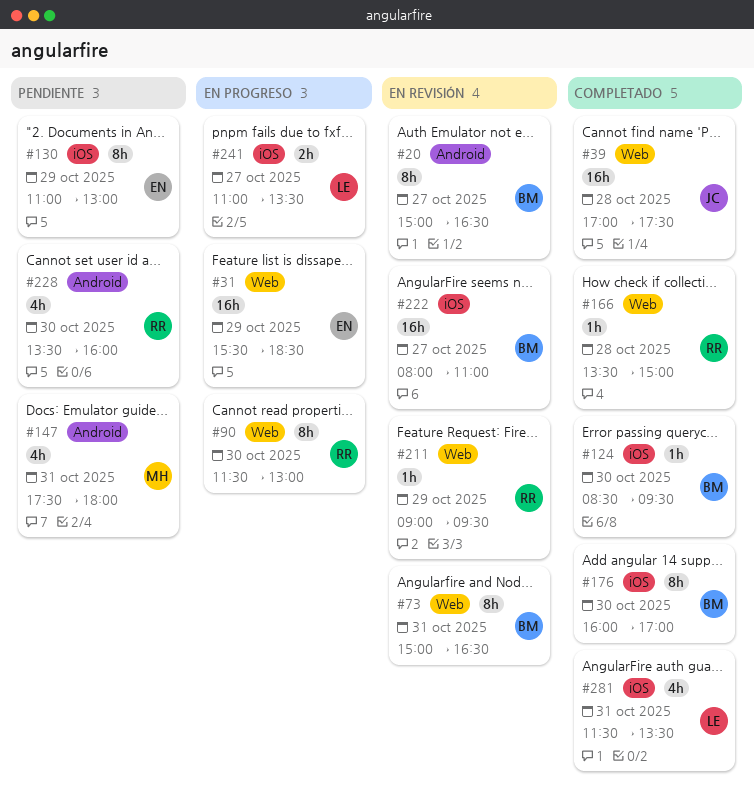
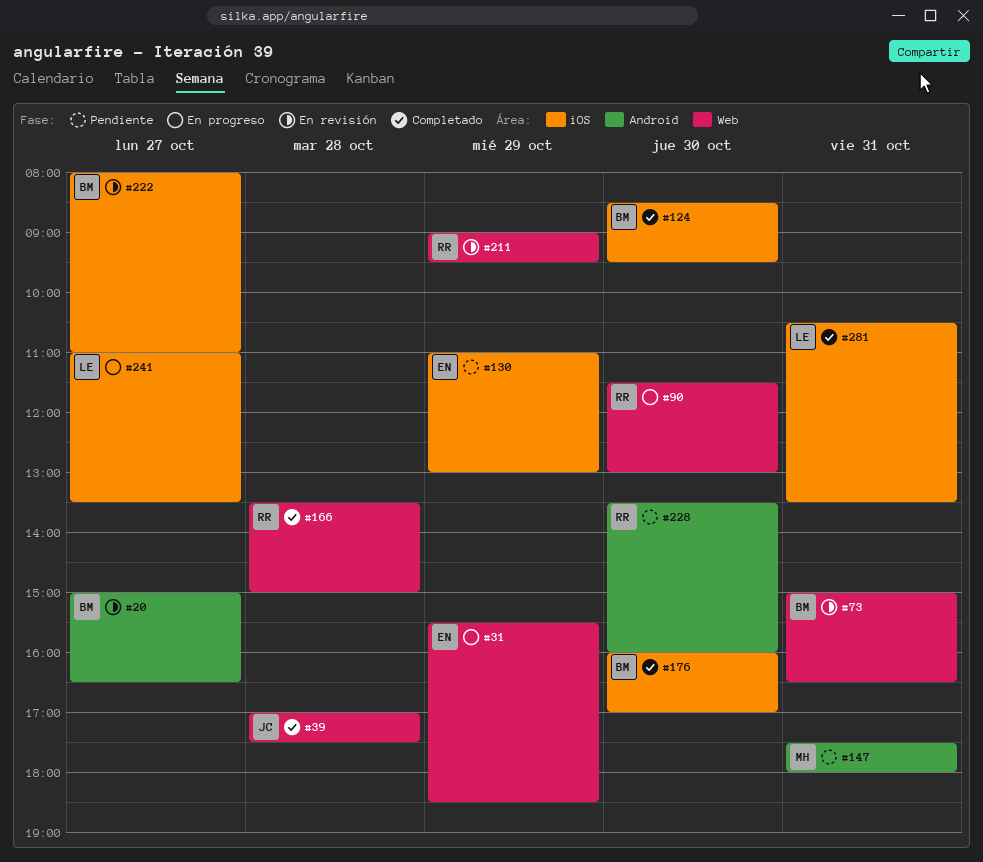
#281, begins: 11:30 -> 10:30

